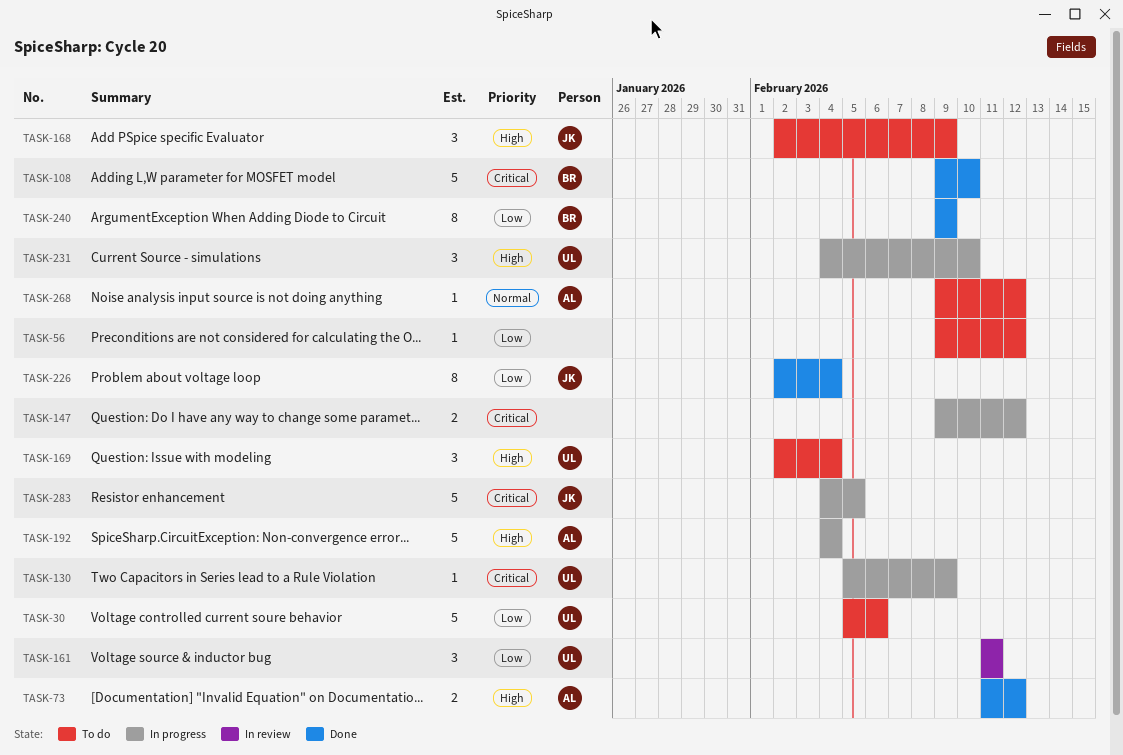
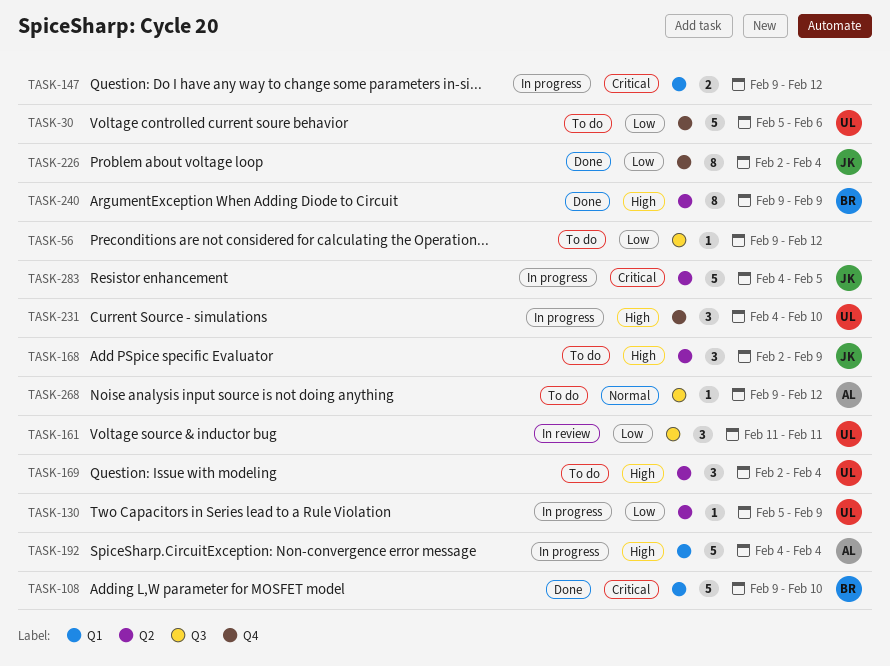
TASK-73: present -> none
TASK-130, priority: Critical -> Low
TASK-240, priority: Low -> High

